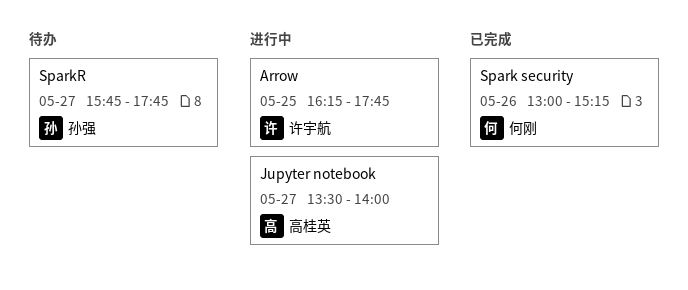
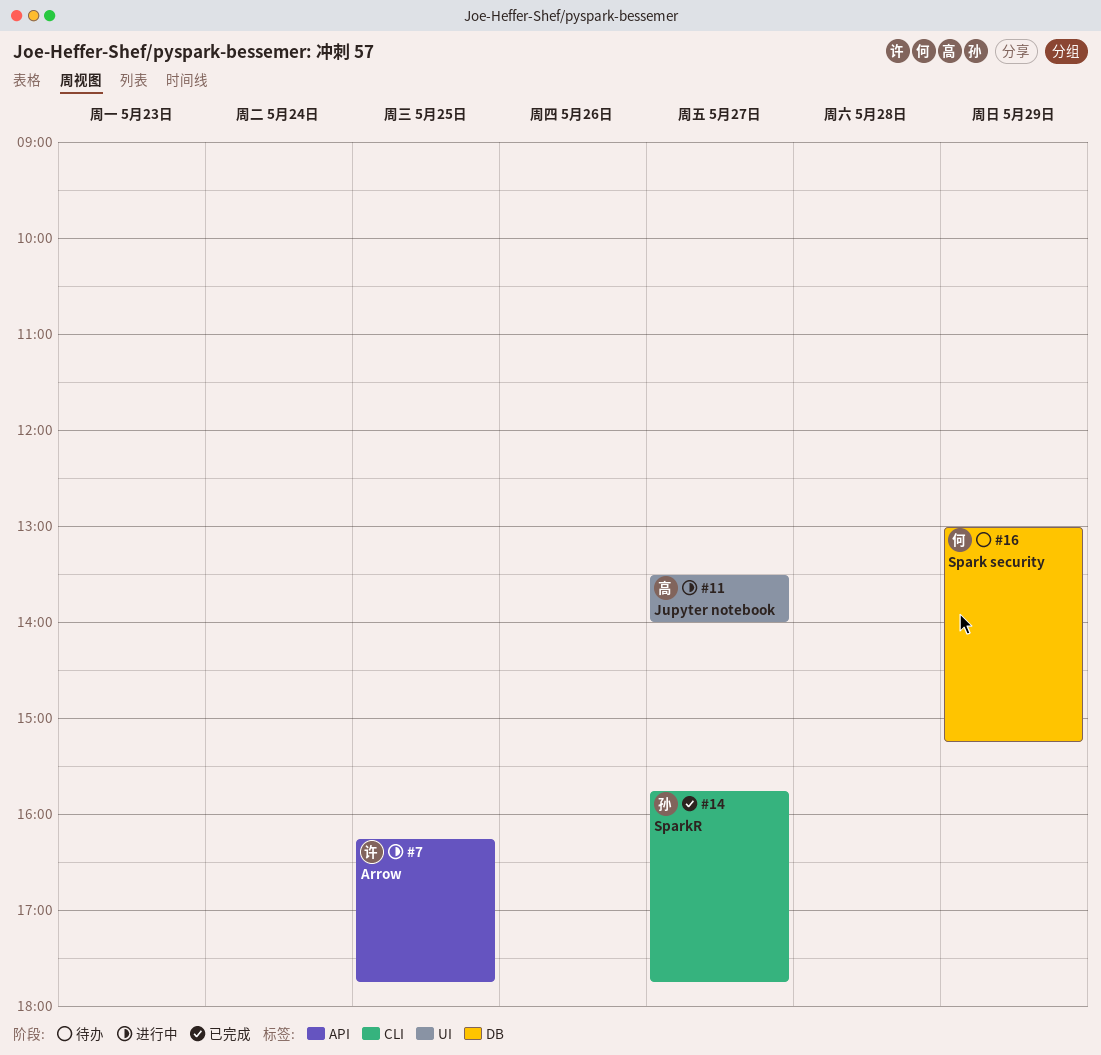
Spark security, status: 已完成 -> 待办
Spark security, day: May 26 -> May 29
SparkR, status: 待办 -> 已完成

